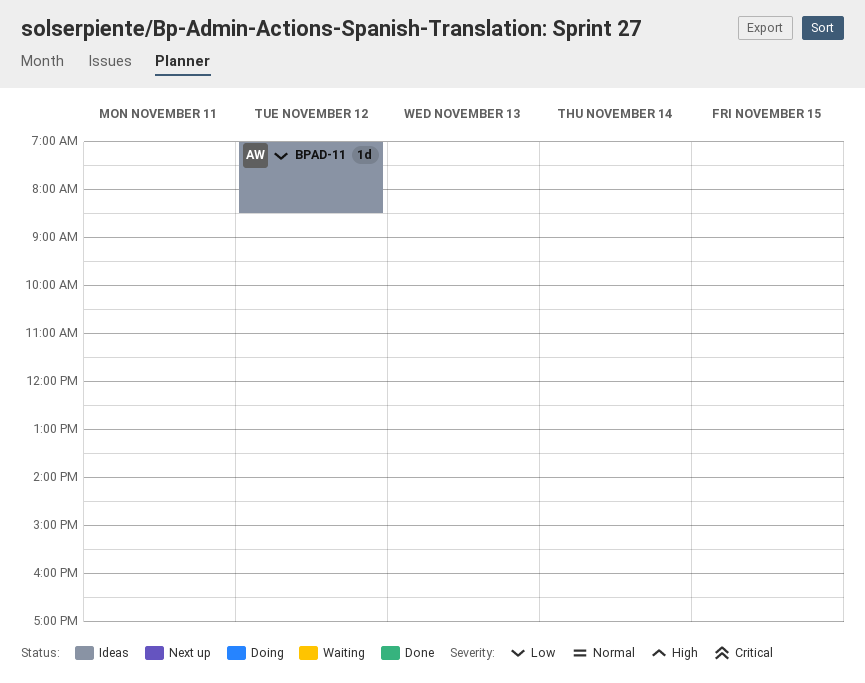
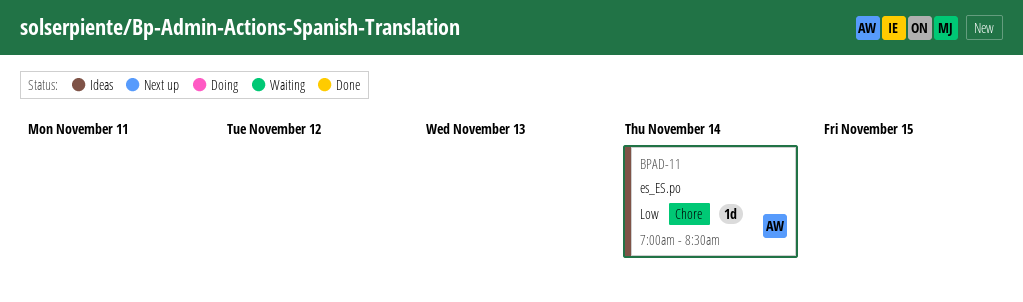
BPAD-11, day: Nov 12 -> Nov 14

